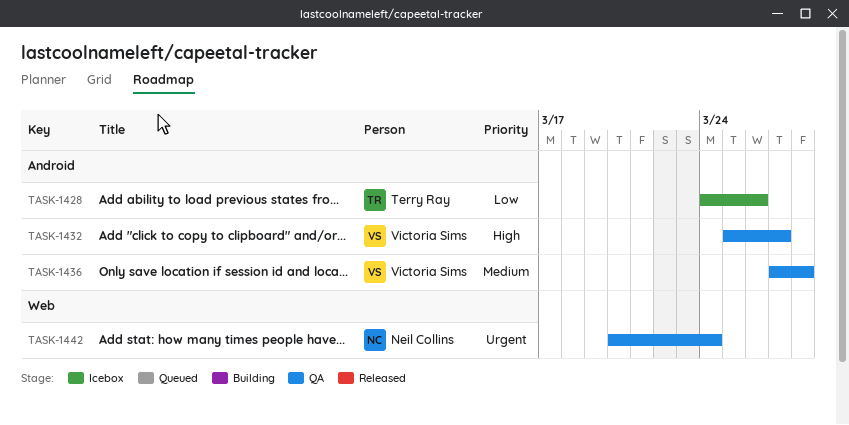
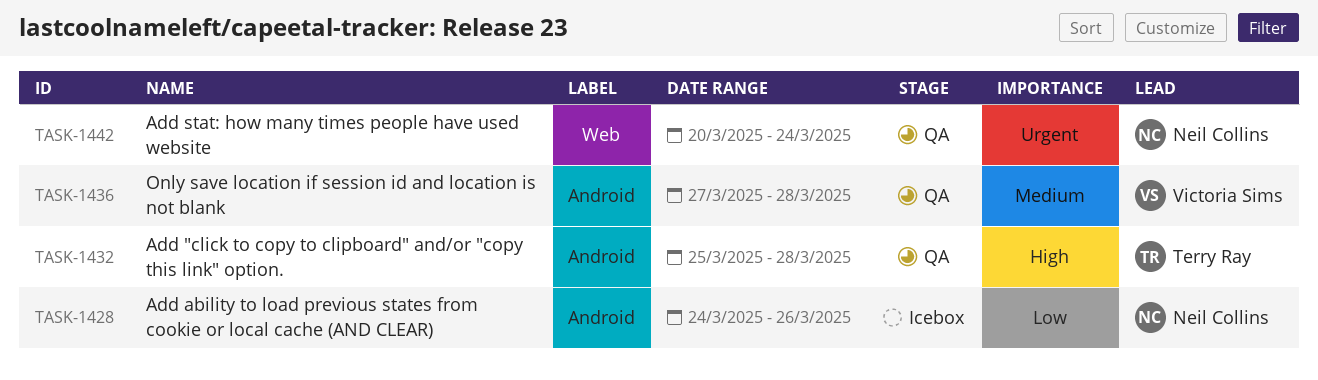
TASK-1428, owner: Terry Ray -> Neil Collins
TASK-1432, owner: Victoria Sims -> Terry Ray
TASK-1432, due: Mar 27 -> Mar 28

